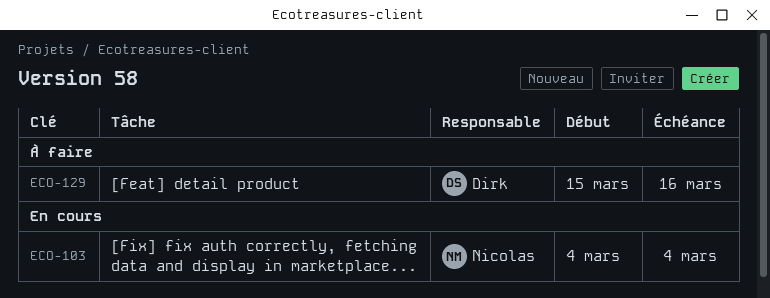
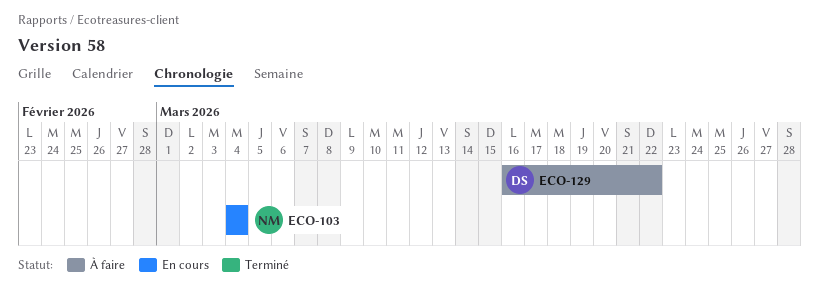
ECO-129, start: Mar 15 -> Mar 16
ECO-129, due: Mar 16 -> Mar 22

